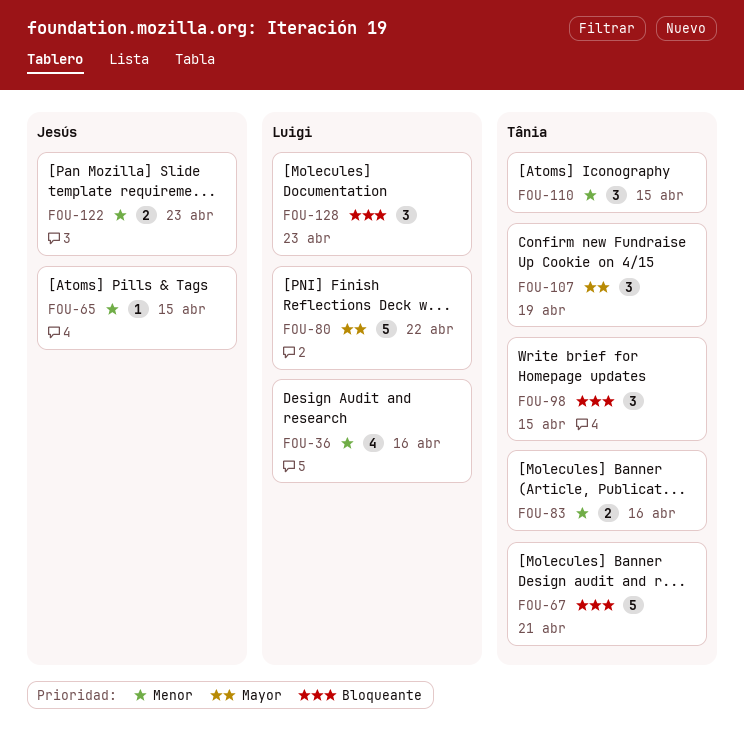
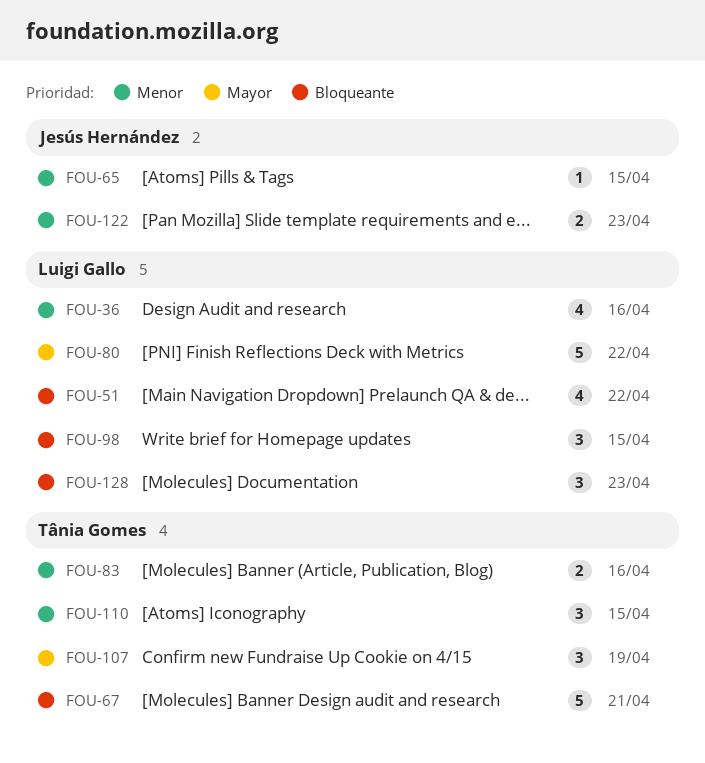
FOU-51: none -> present
FOU-98, owner: Tânia Gomes -> Luigi Gallo

